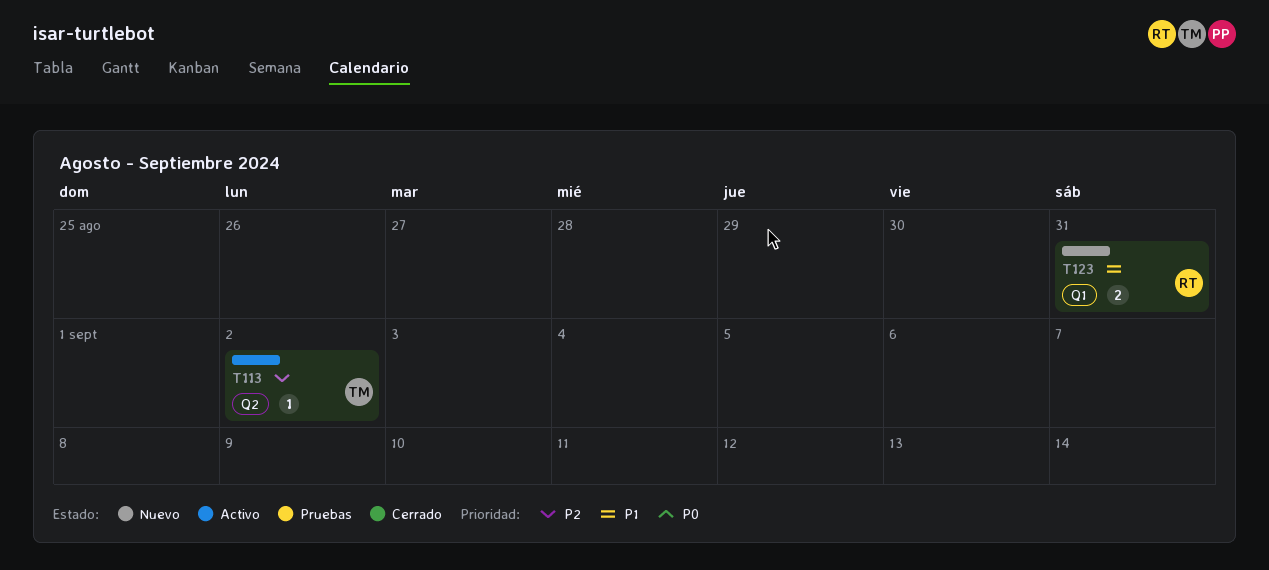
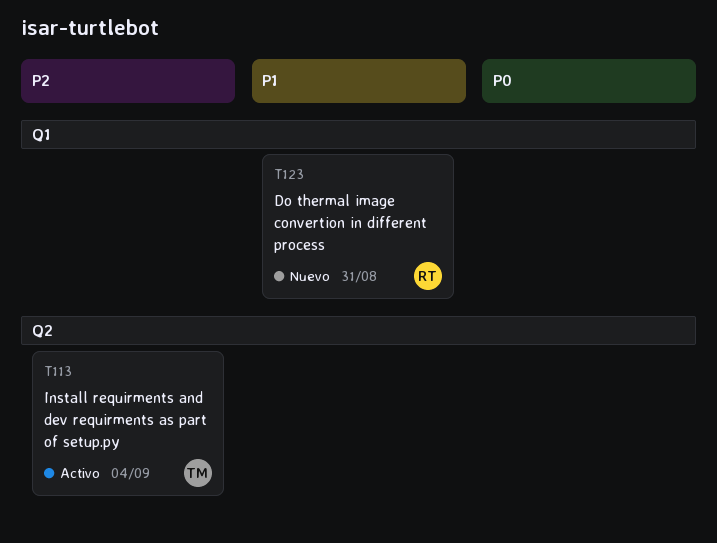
T113, due: Sep 2 -> Sep 4

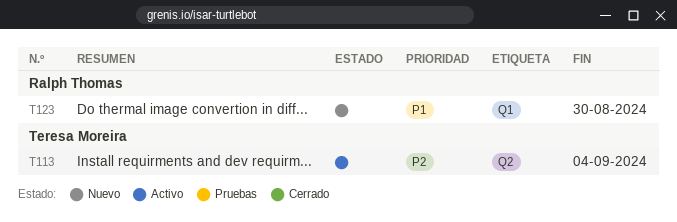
T123, due: Aug 31 -> Aug 30

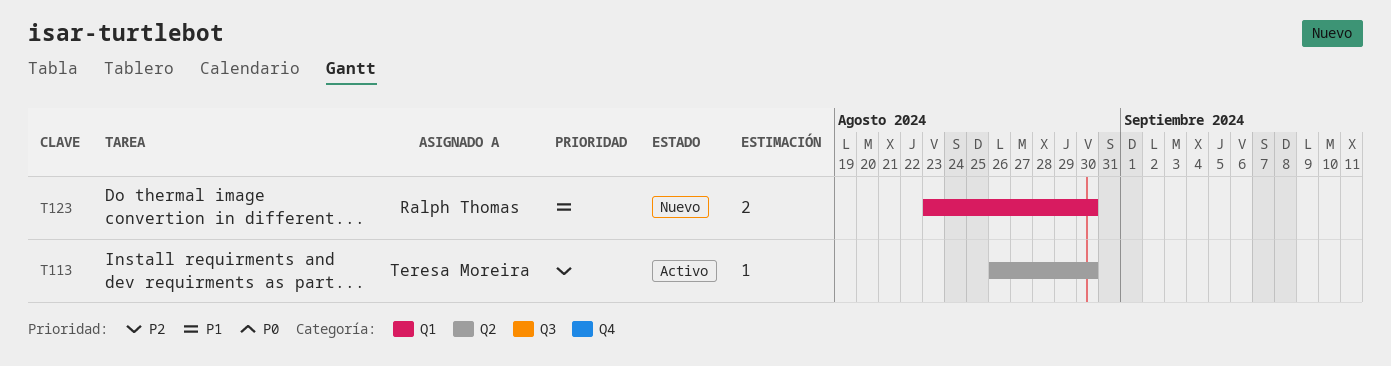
T113, due: Sep 4 -> Aug 30

